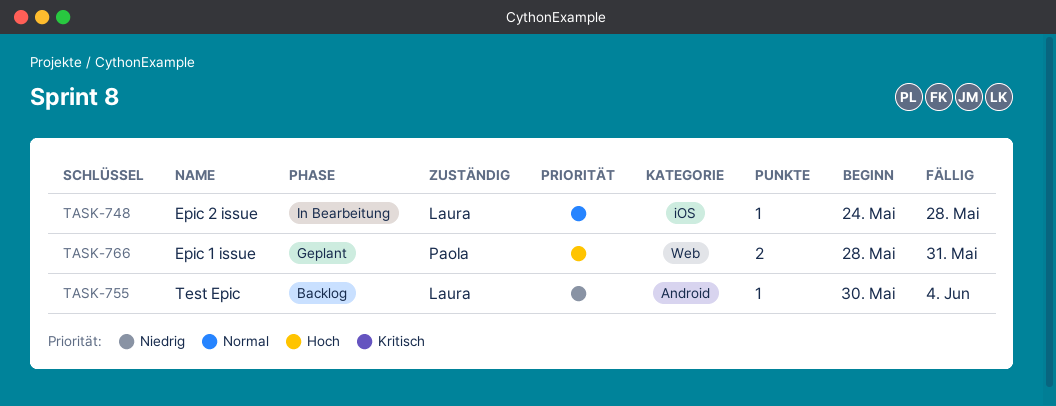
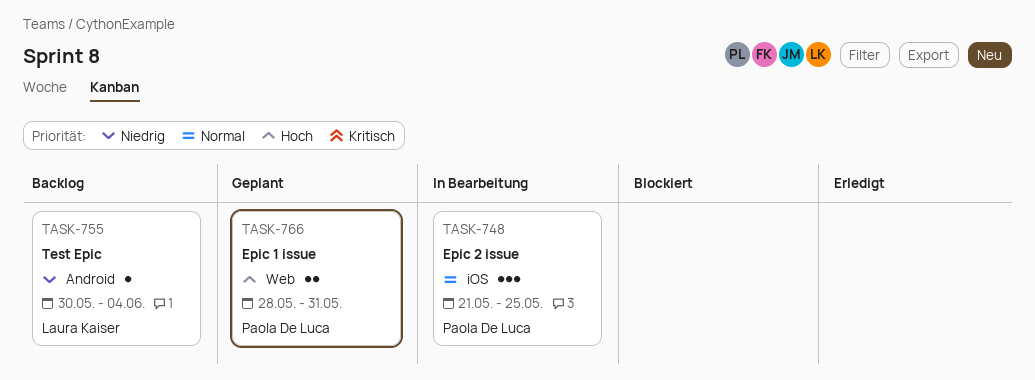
TASK-748, owner: Laura Kaiser -> Paola De Luca
TASK-748, estimate: 1 -> 3
TASK-748, start: May 24 -> May 21
TASK-748, due: May 28 -> May 25

